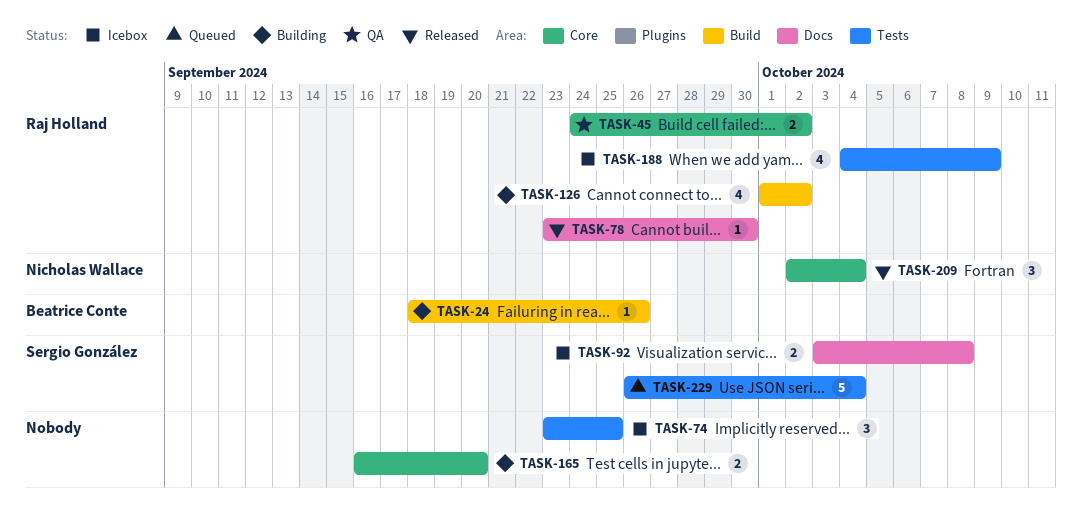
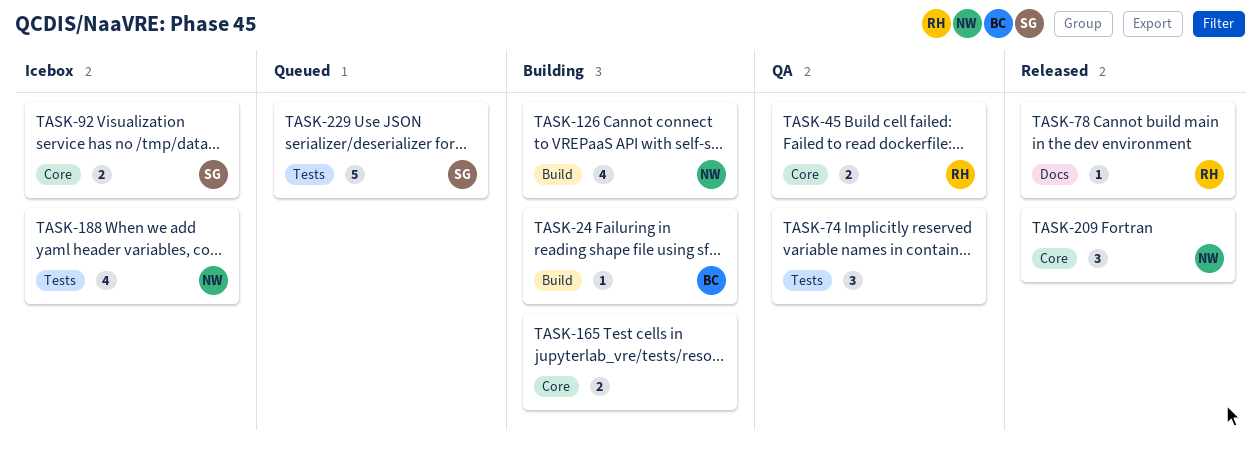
TASK-74, status: Icebox -> QA
TASK-92, label: Docs -> Core
TASK-126, owner: Raj Holland -> Nicholas Wallace
TASK-188, owner: Raj Holland -> Nicholas Wallace

